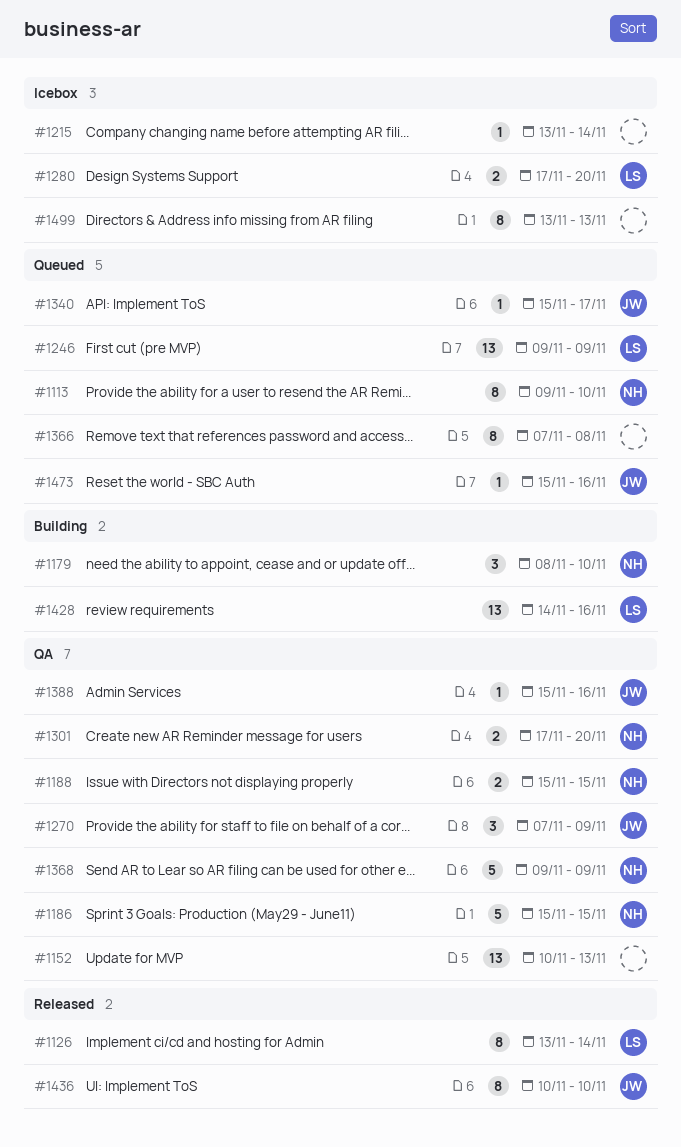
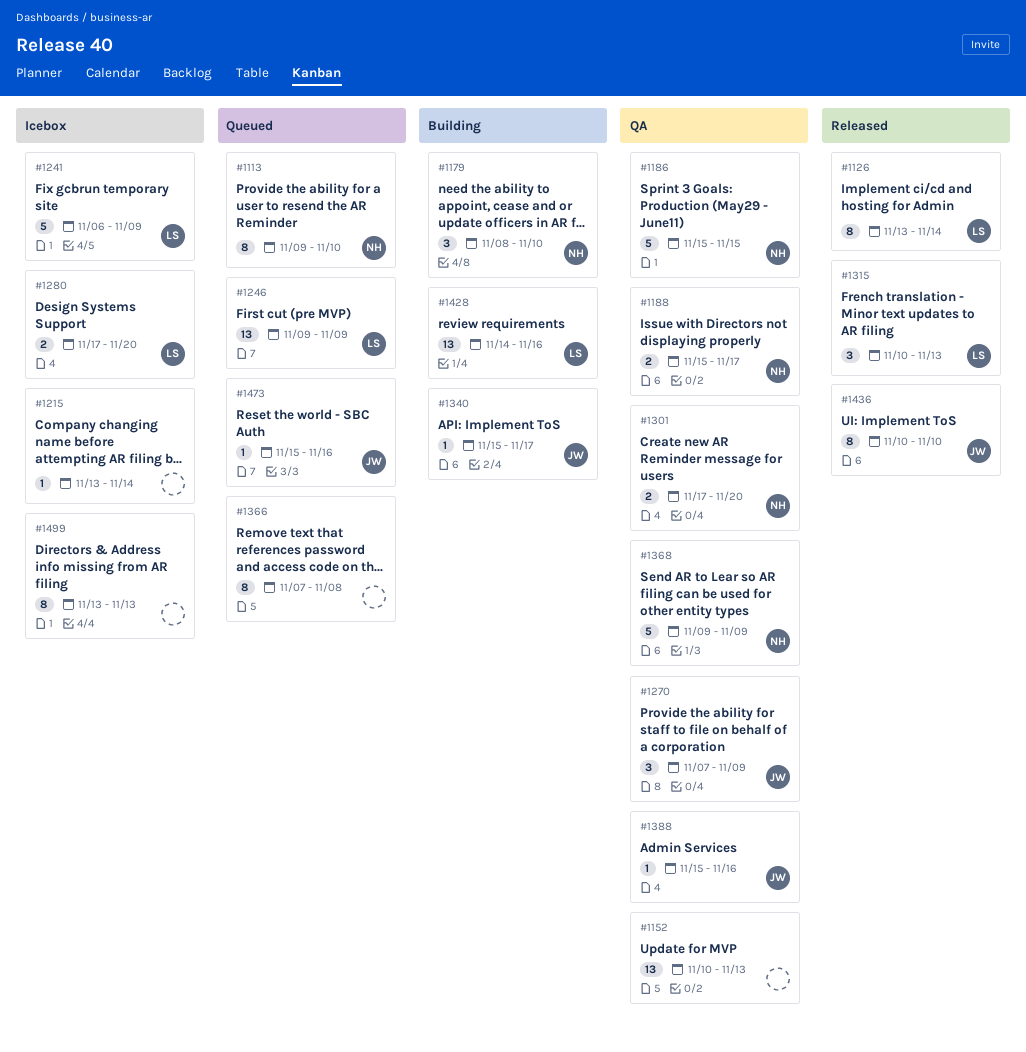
#1188, due: Nov 15 -> Nov 17
#1241: none -> present
#1315: none -> present
#1340, status: Queued -> Building

